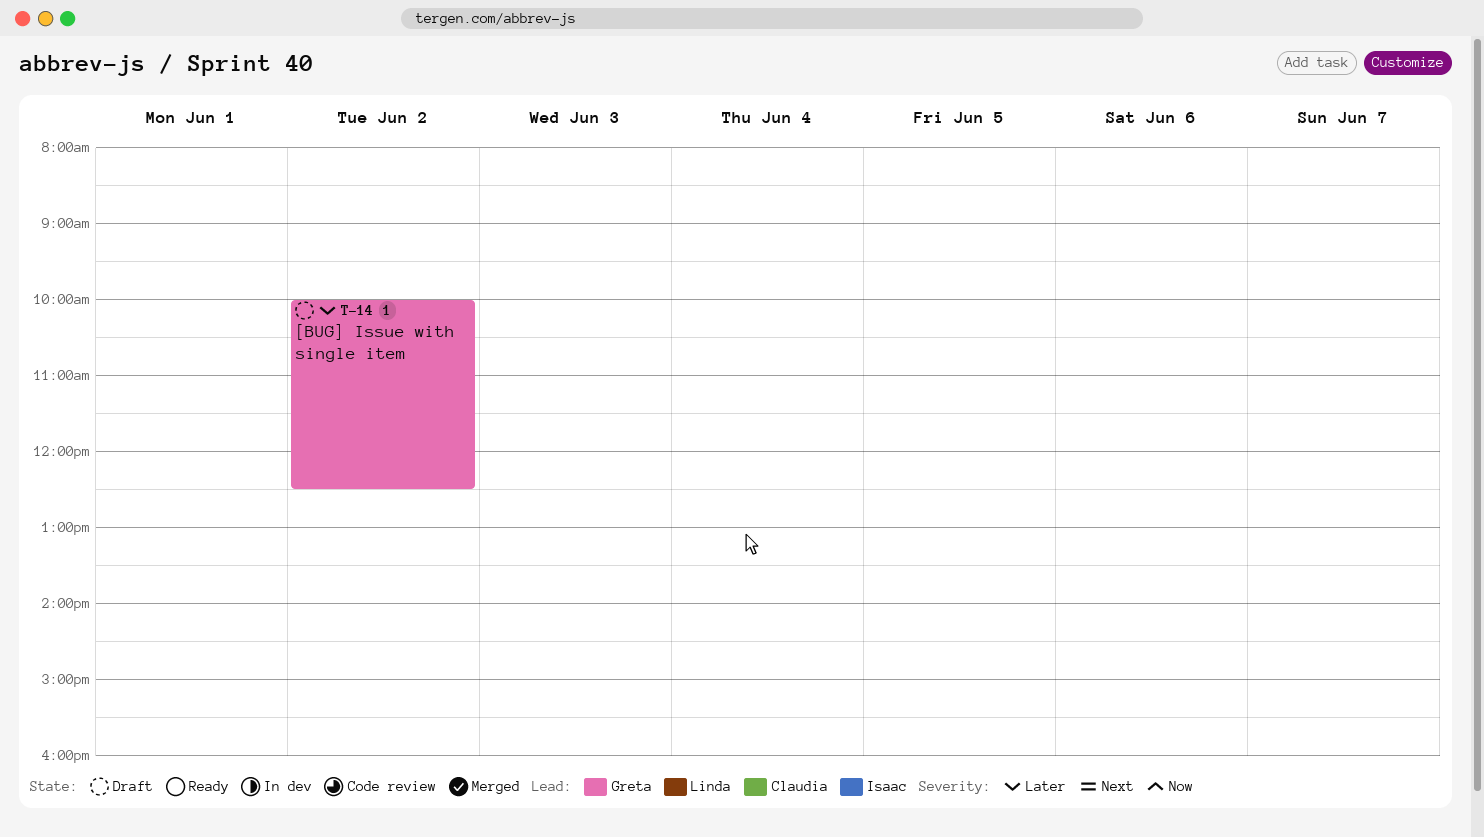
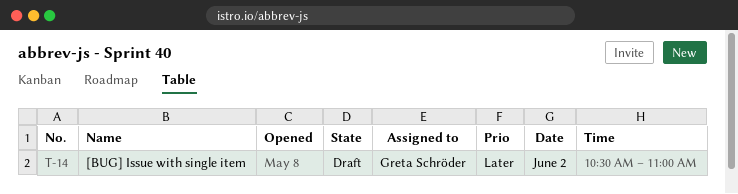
T-14, begins: 10:00 -> 10:30
T-14, ends: 12:30 -> 11:00

